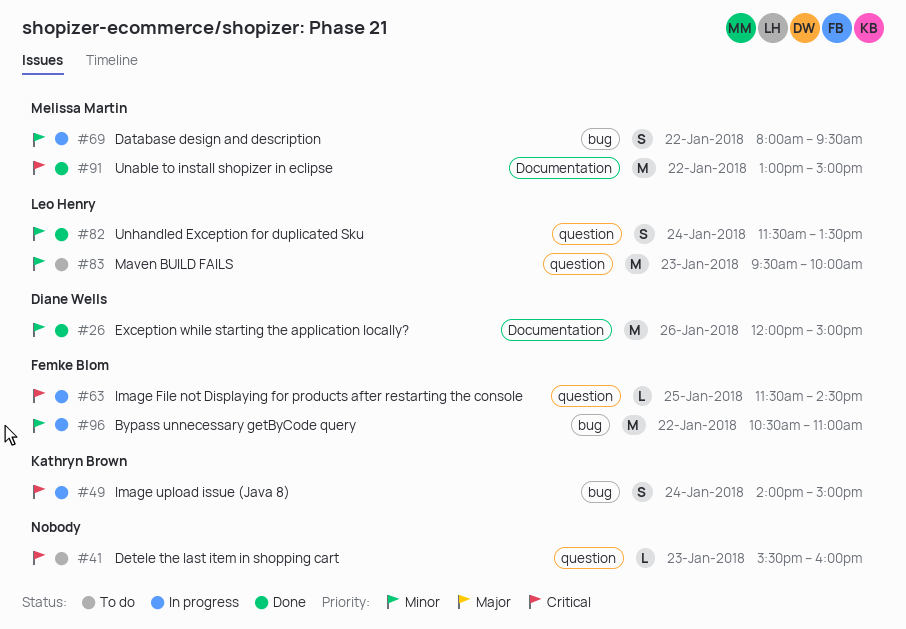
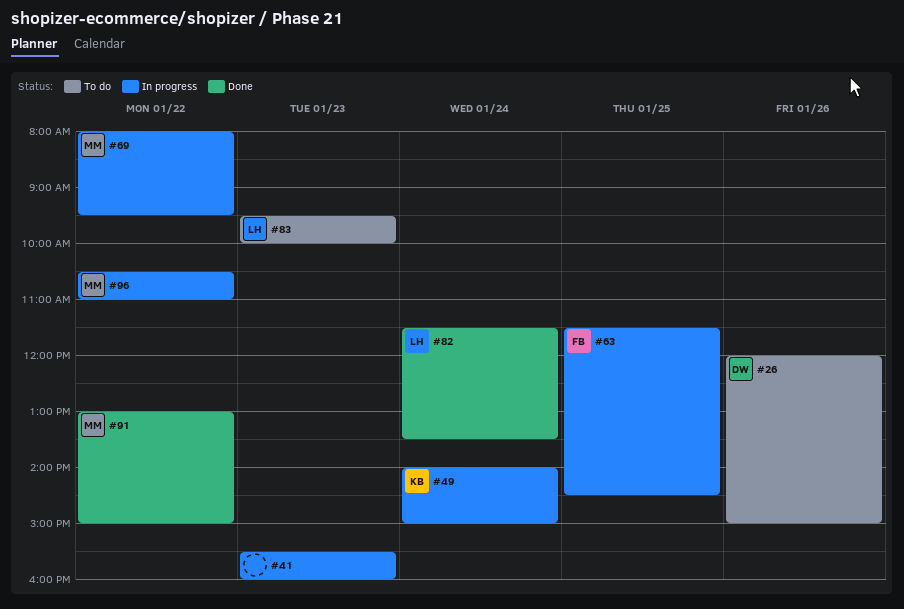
#26, status: Done -> To do
#41, status: To do -> In progress
#96, owner: Femke Blom -> Melissa Martin

